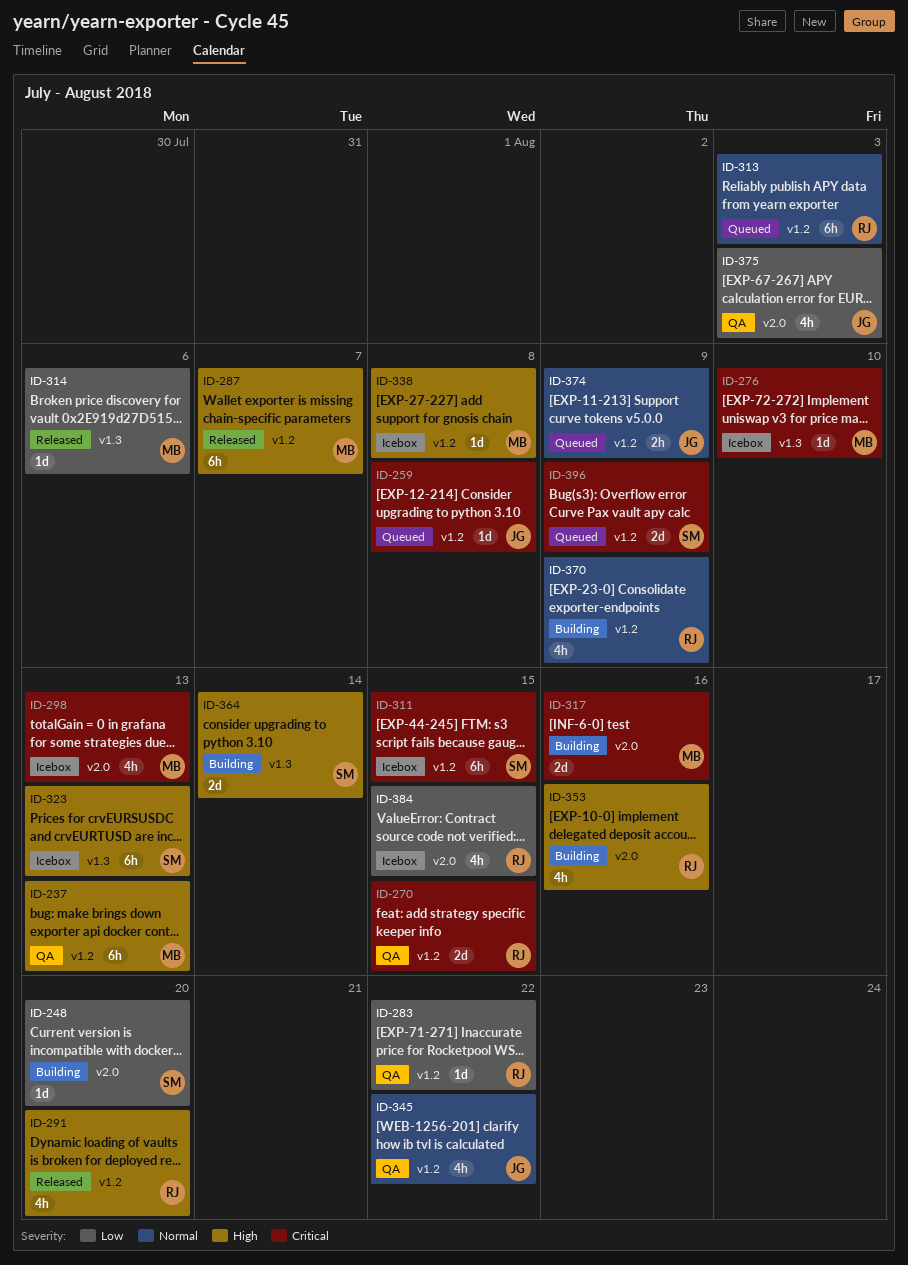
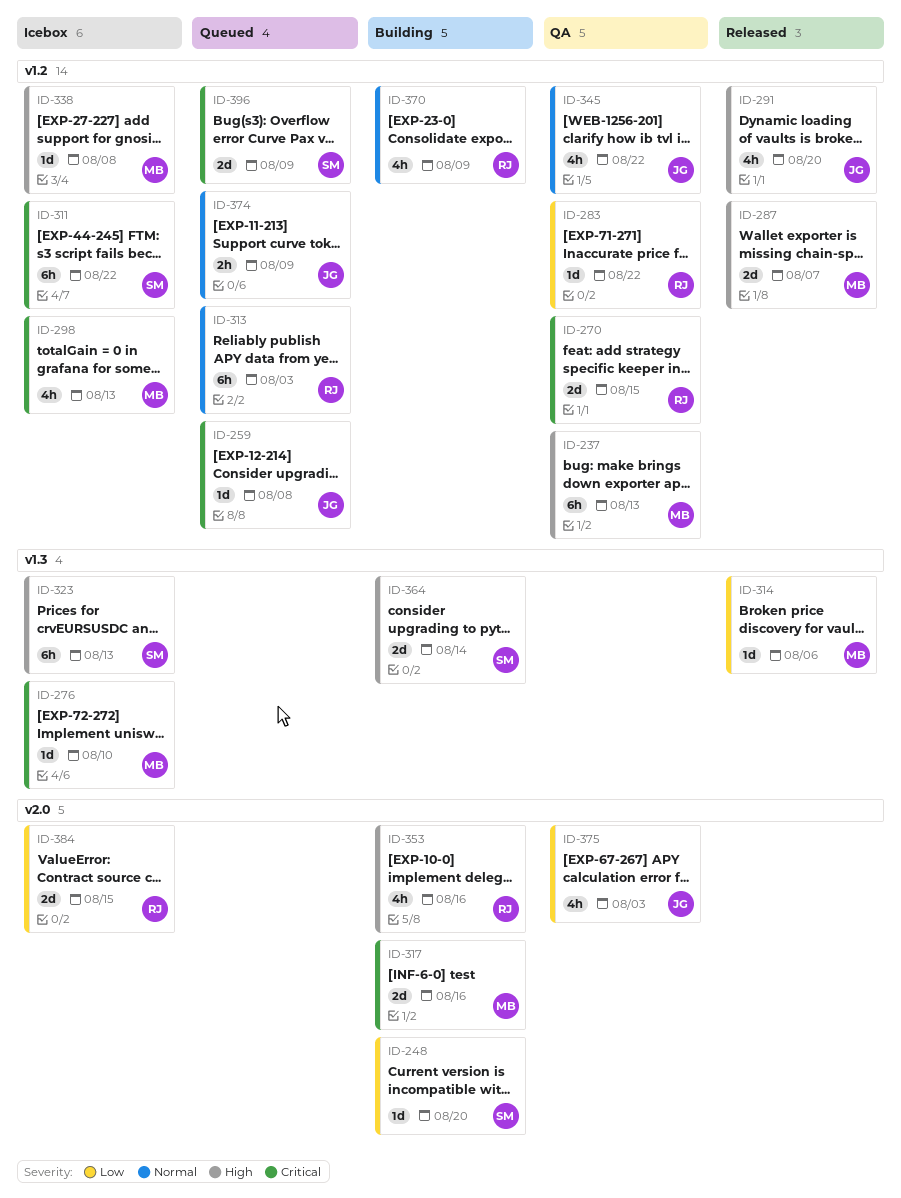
ID-287, estimate: 6h -> 2d
ID-291, owner: RJ -> JG
ID-298, label: v2.0 -> v1.2
ID-311, due: Aug 15 -> Aug 22
ID-384, estimate: 4h -> 2d

